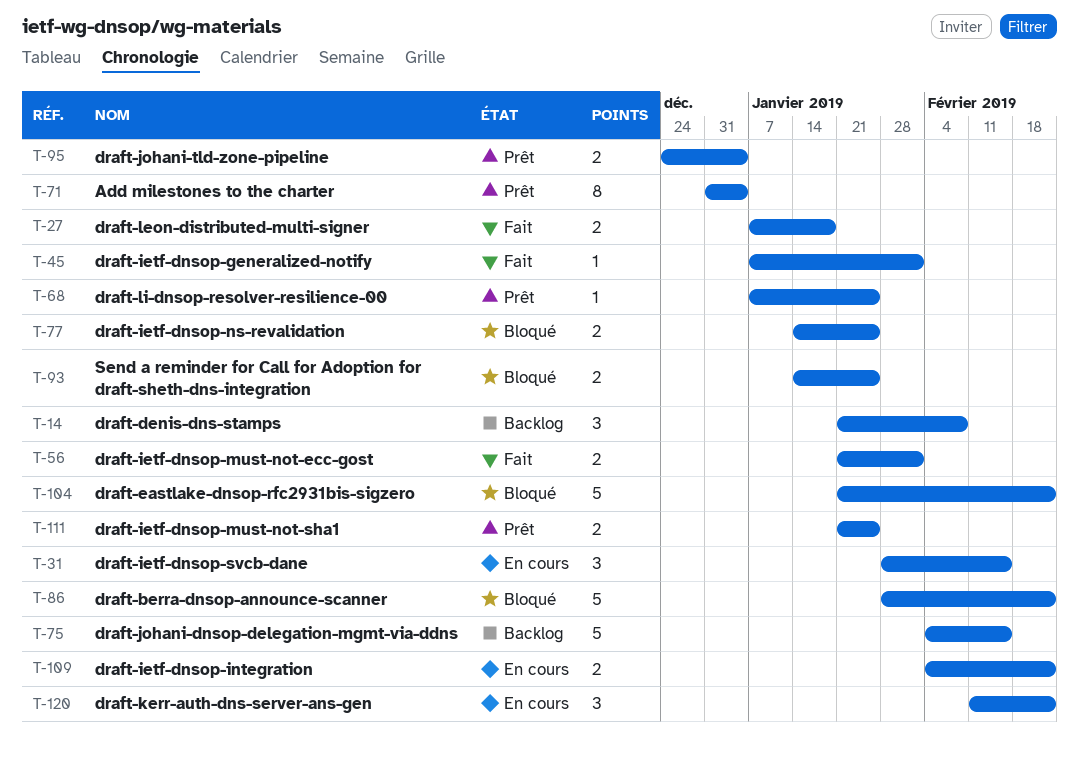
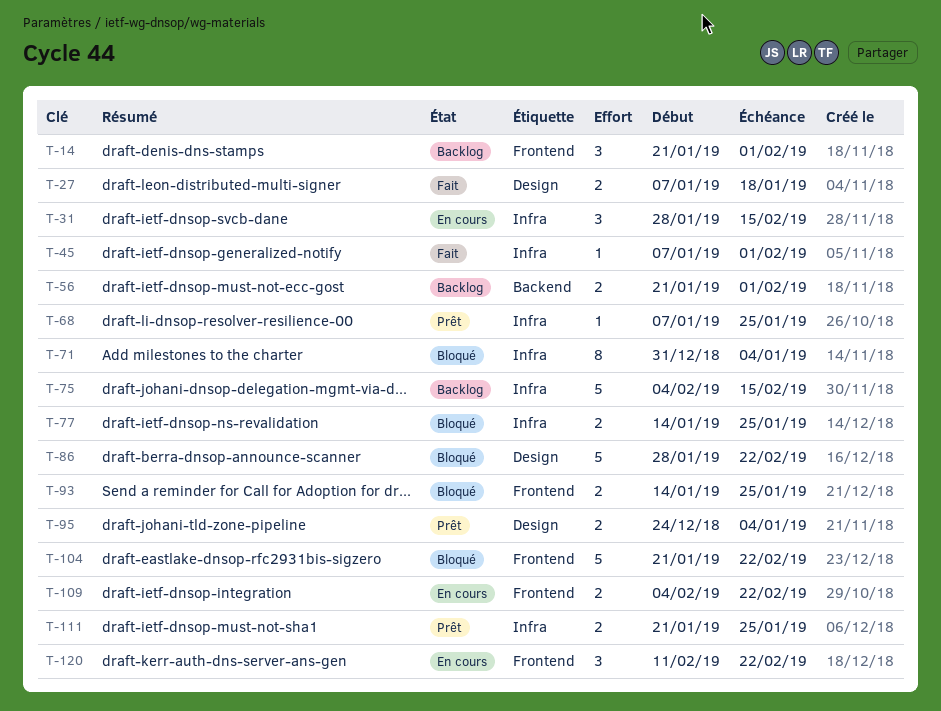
T-14, due: Feb 8 -> Feb 1
T-56, status: Fait -> Backlog
T-71, status: Prêt -> Bloqué

